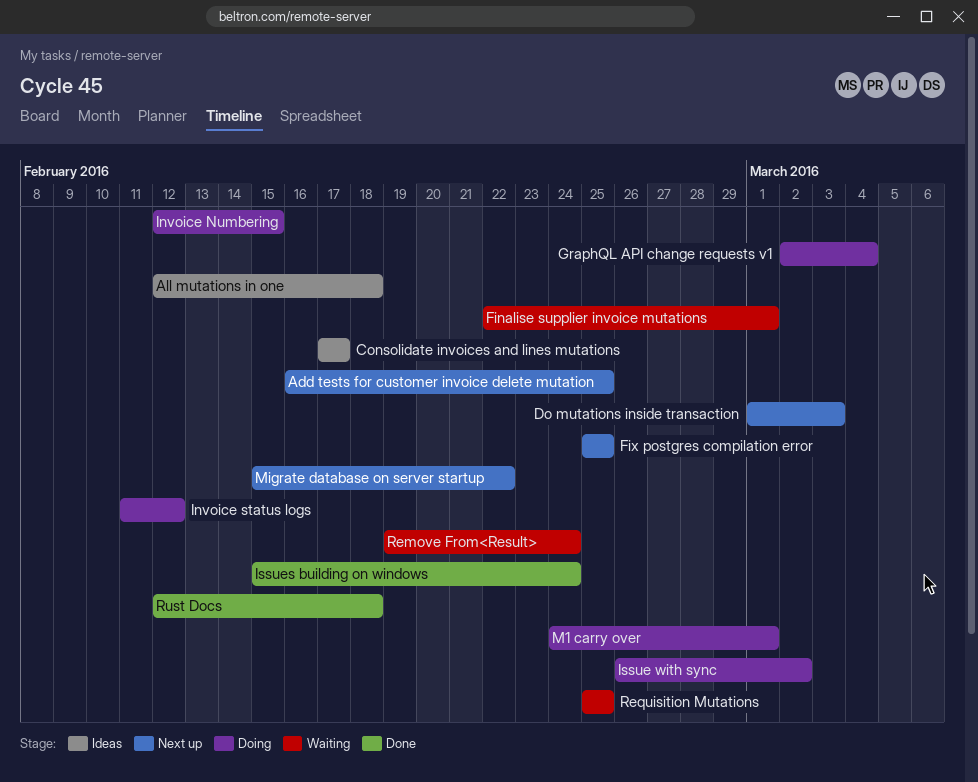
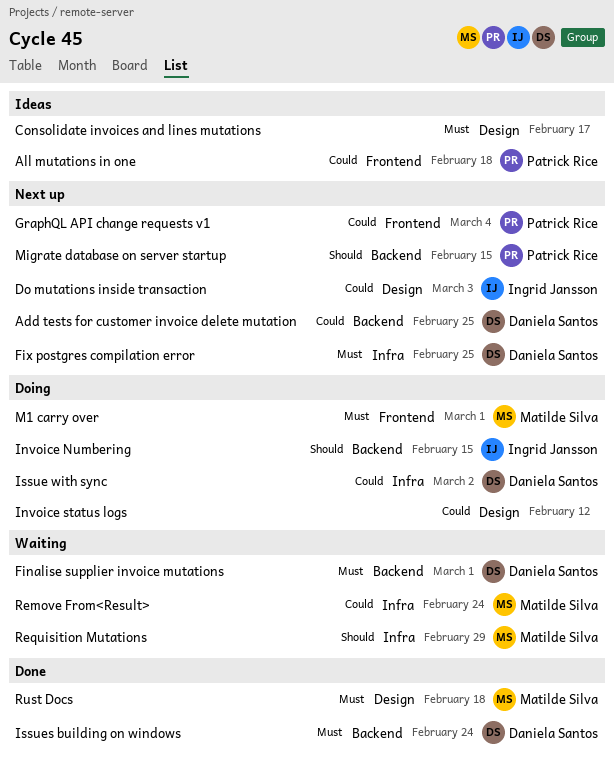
GraphQL API change requests v1, status: Doing -> Next up
Migrate database on server startup, due: Feb 22 -> Feb 15
Requisition Mutations, due: Feb 25 -> Feb 29

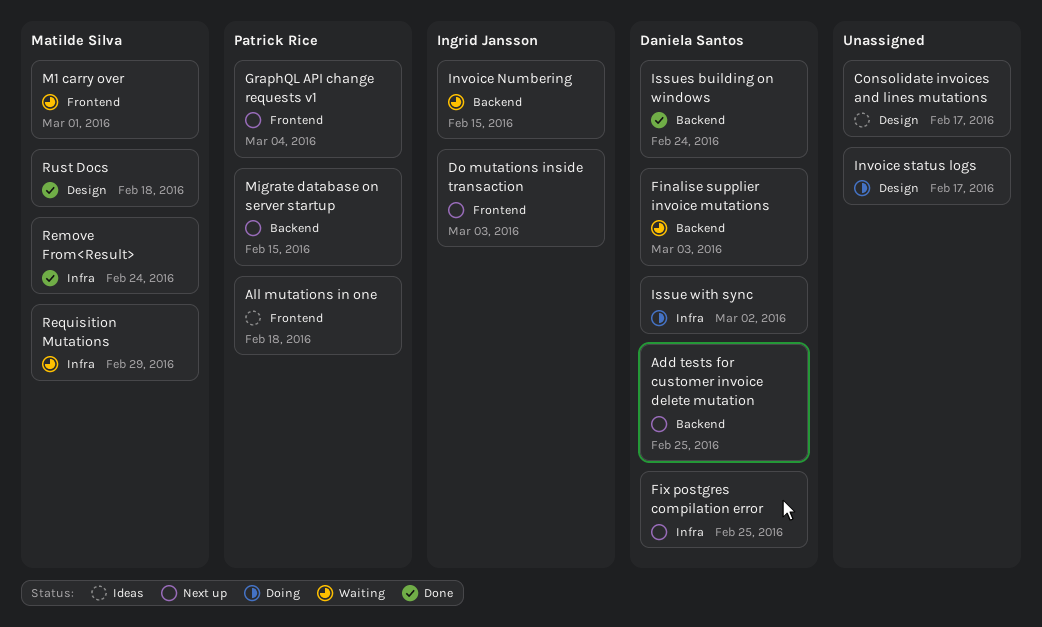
Do mutations inside transaction, label: Design -> Frontend
Finalise supplier invoice mutations, due: Mar 1 -> Mar 3
Invoice Numbering, status: Doing -> Waiting
Invoice status logs, due: Feb 12 -> Feb 17
M1 carry over, status: Doing -> Waiting
Remove From<Result>, status: Waiting -> Done

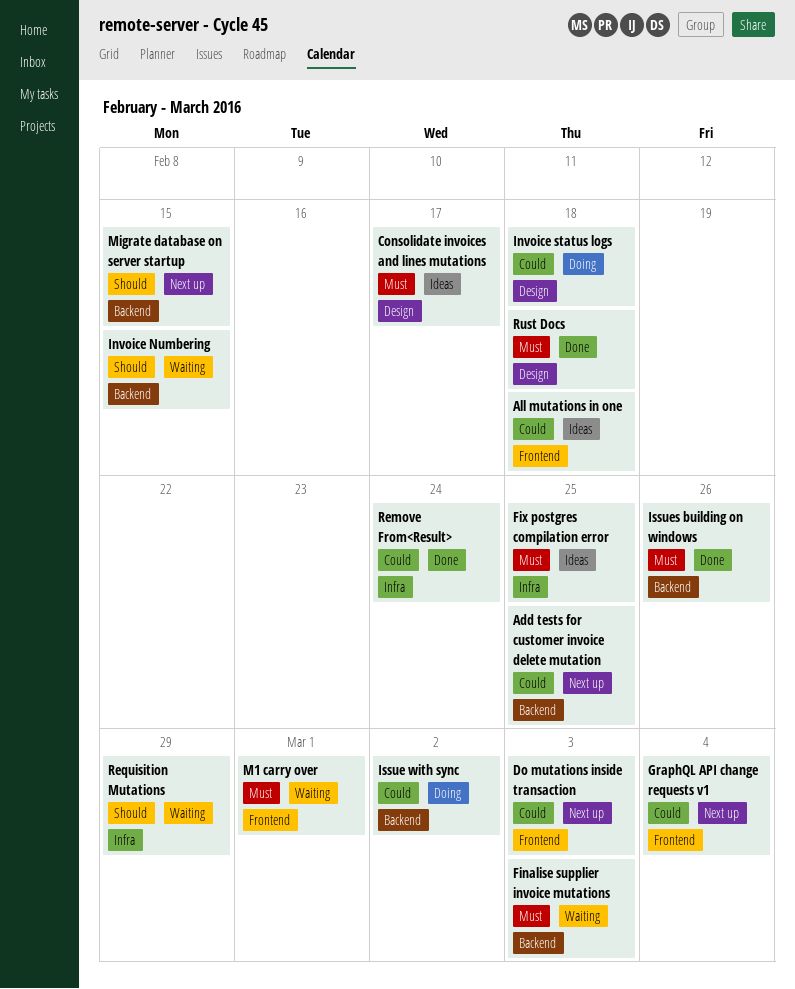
Fix postgres compilation error, status: Next up -> Ideas
Invoice status logs, due: Feb 17 -> Feb 18
Issue with sync, label: Infra -> Backend
Issues building on windows, due: Feb 24 -> Feb 26

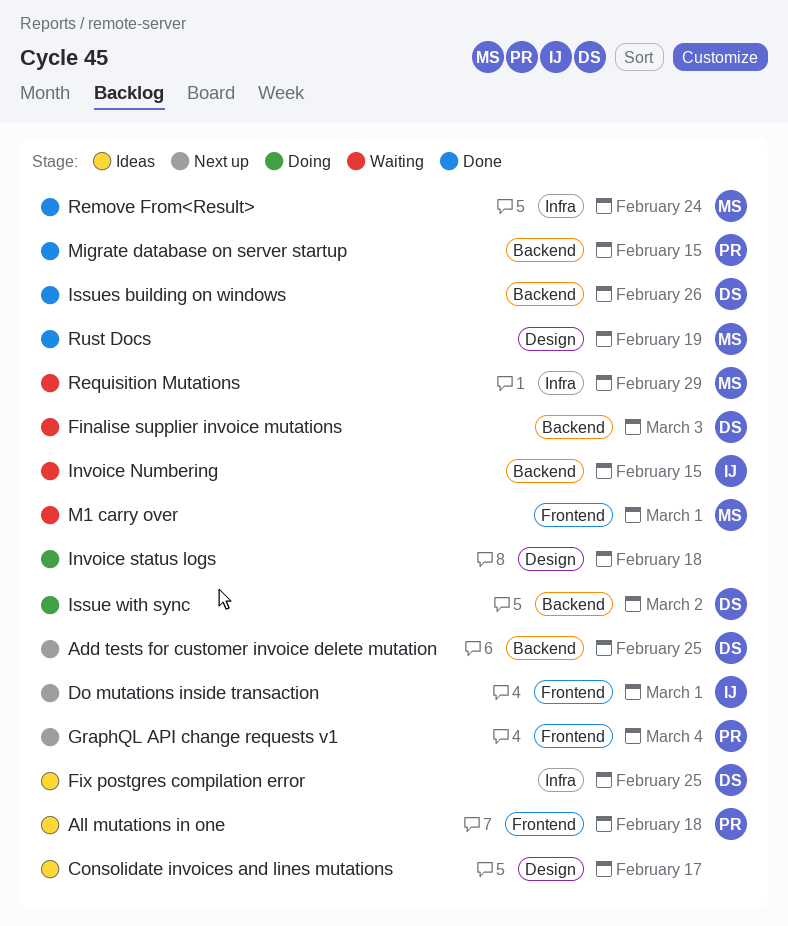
Do mutations inside transaction, due: Mar 3 -> Mar 1
Migrate database on server startup, status: Next up -> Done
Rust Docs, due: Feb 18 -> Feb 19

